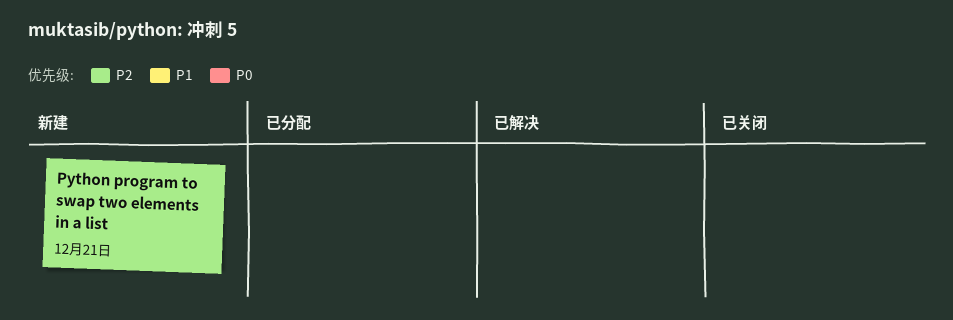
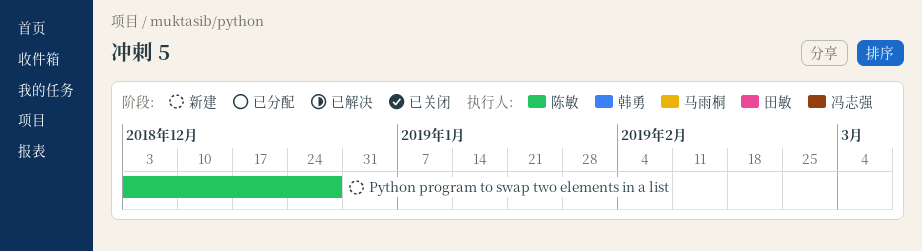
Python program to swap two elements in a list, due: Dec 21 -> Dec 28

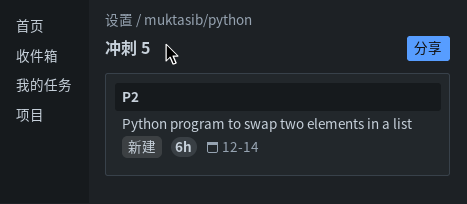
Python program to swap two elements in a list, due: Dec 28 -> Dec 14

